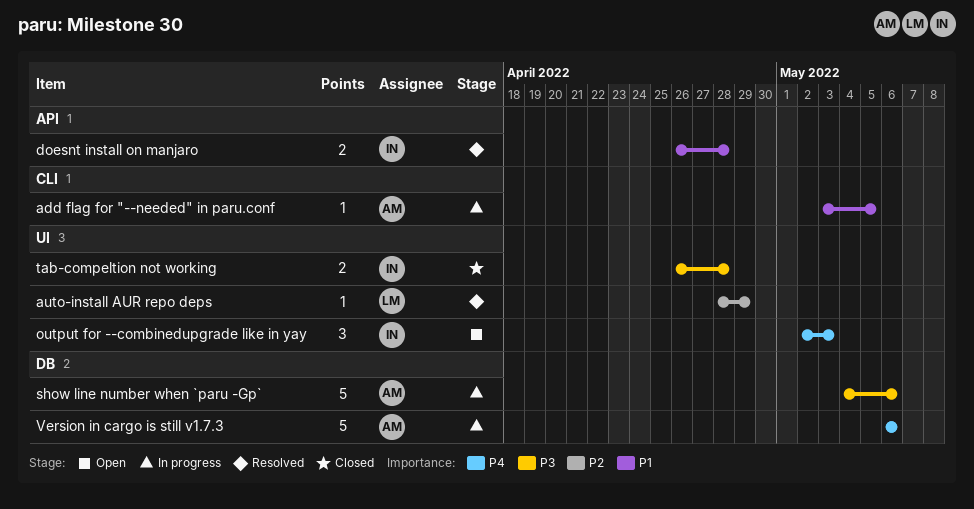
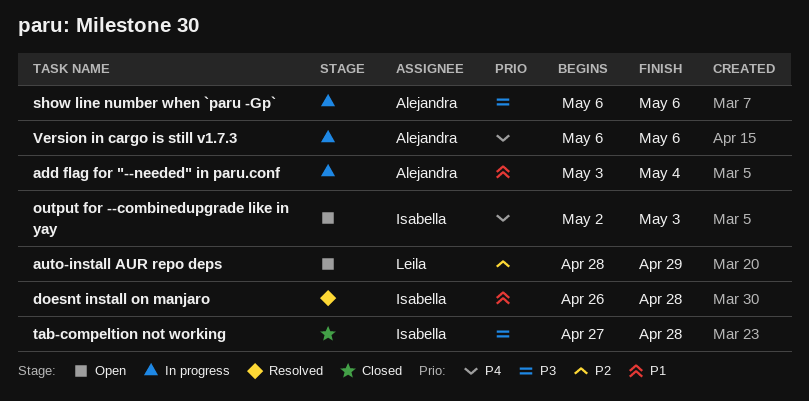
add flag for "--needed" in paru.conf, due: May 5 -> May 4
auto-install AUR repo deps, status: Resolved -> Open
show line number when `paru -Gp`, start: May 4 -> May 6
tab-compeltion not working, start: Apr 26 -> Apr 27

